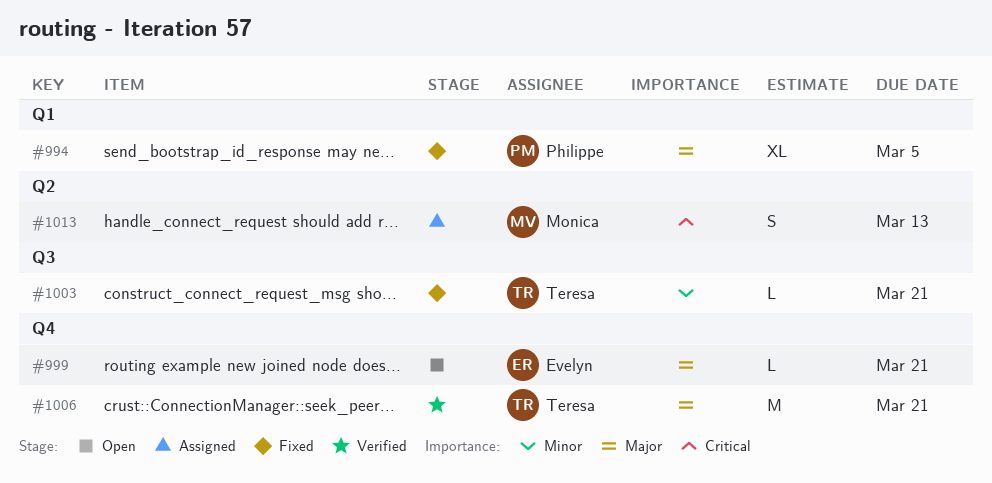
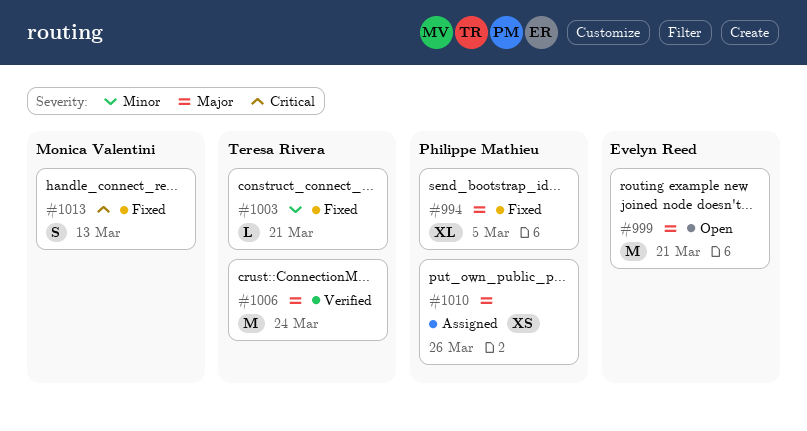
#999, estimate: L -> M
#1006, due: Mar 21 -> Mar 24
#1010: none -> present
#1013, status: Assigned -> Fixed

